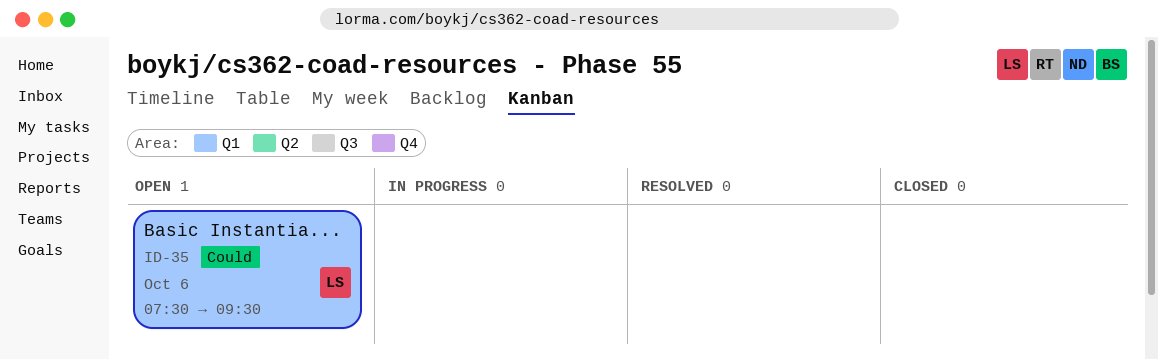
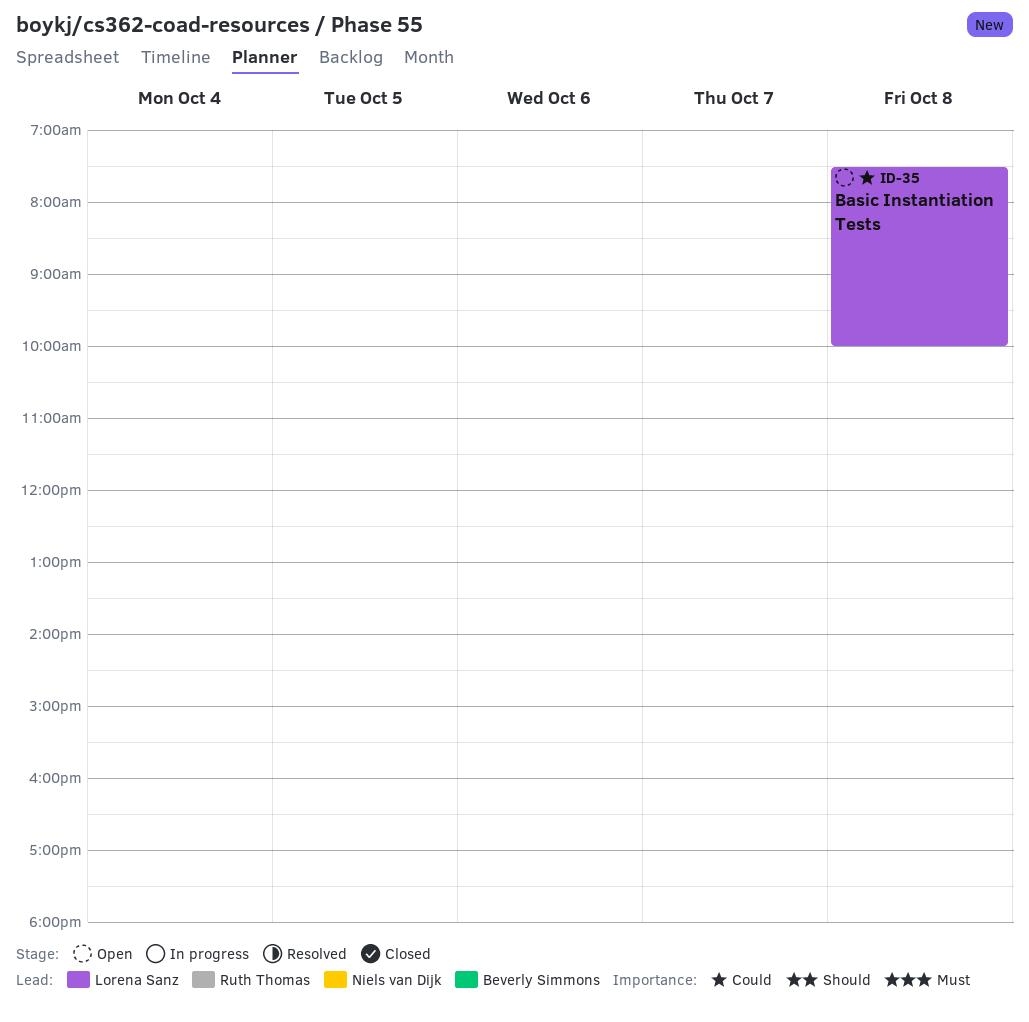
ID-35, day: Oct 6 -> Oct 8
ID-35, ends: 09:30 -> 10:00

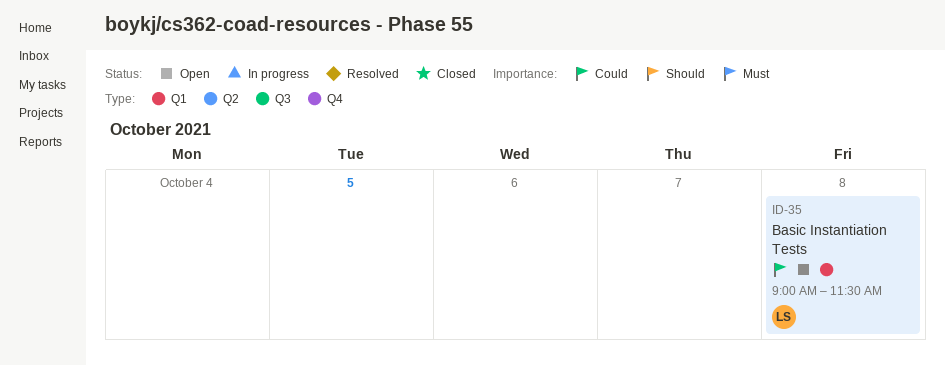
ID-35, begins: 07:30 -> 09:00
ID-35, ends: 10:00 -> 11:30

